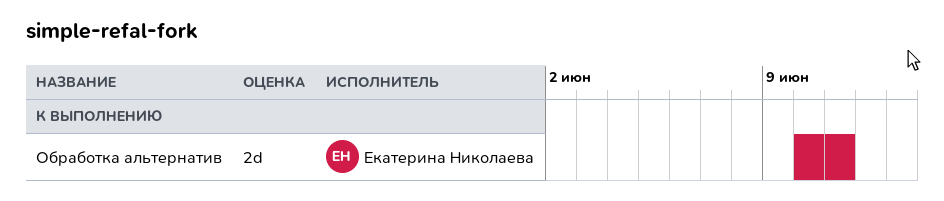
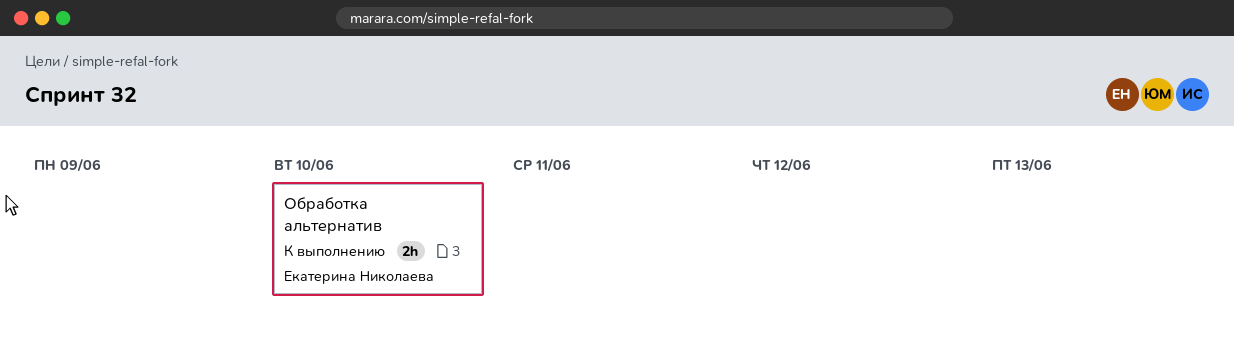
Обработка альтернатив, estimate: 2d -> 2h
Обработка альтернатив, due: Jun 11 -> Jun 10

